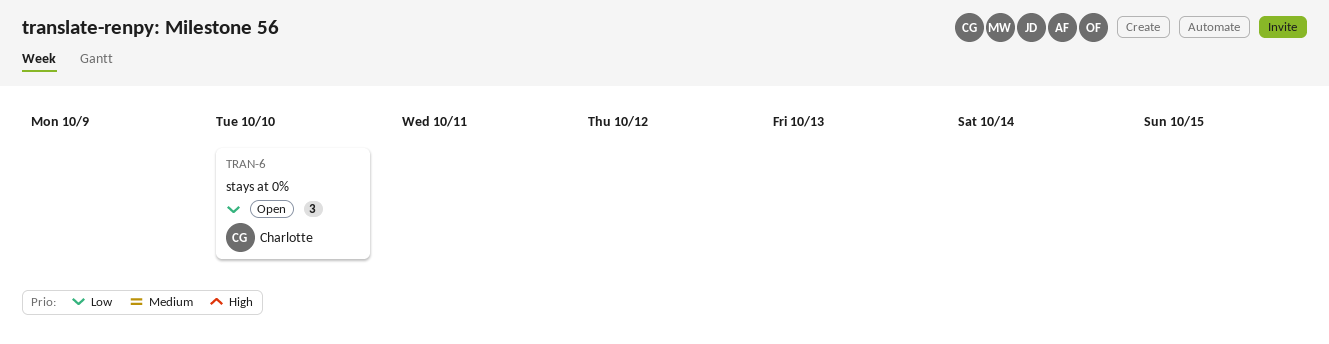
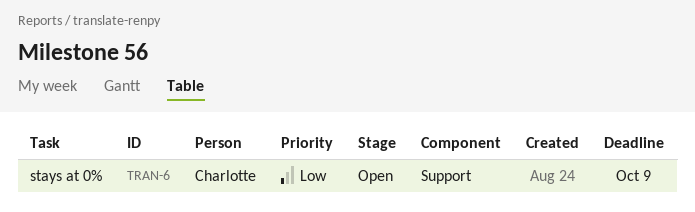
TRAN-6, due: Oct 10 -> Oct 9

